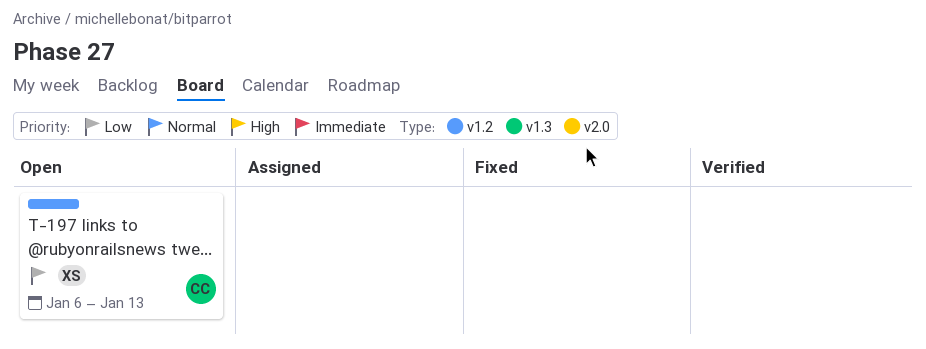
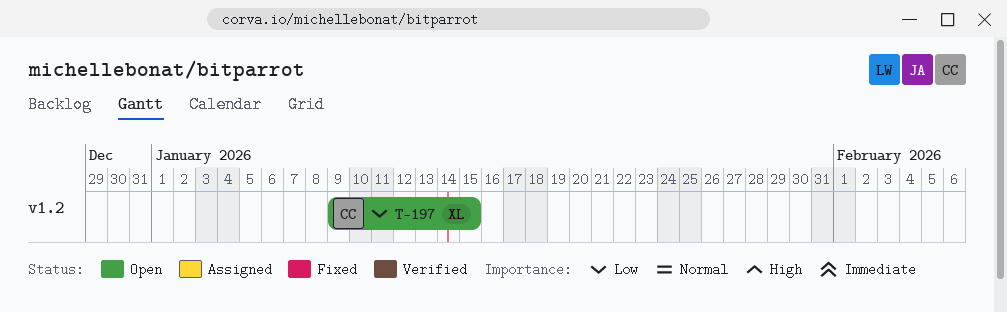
T-197, estimate: XS -> XL
T-197, start: Jan 6 -> Jan 9
T-197, due: Jan 13 -> Jan 15

